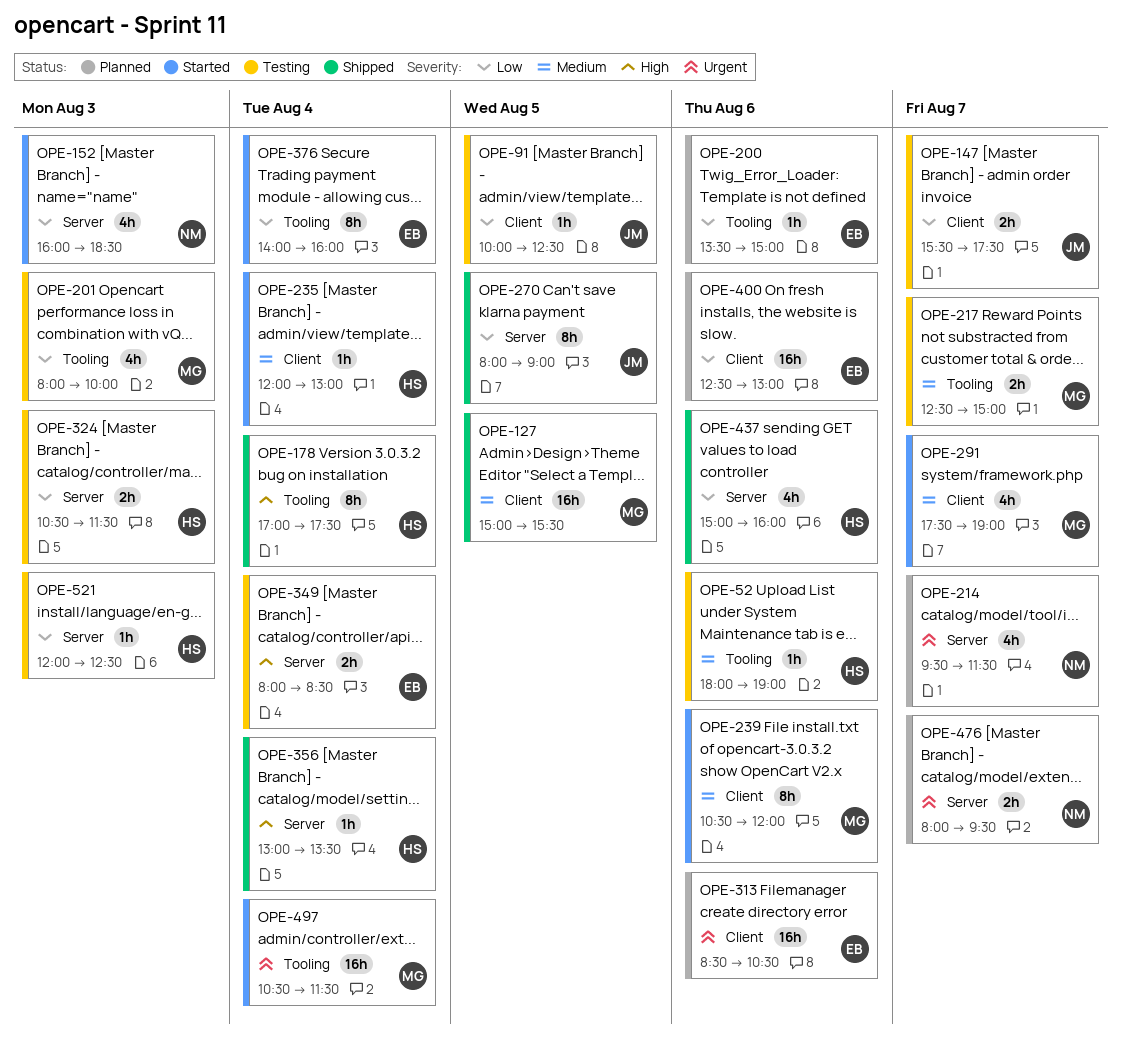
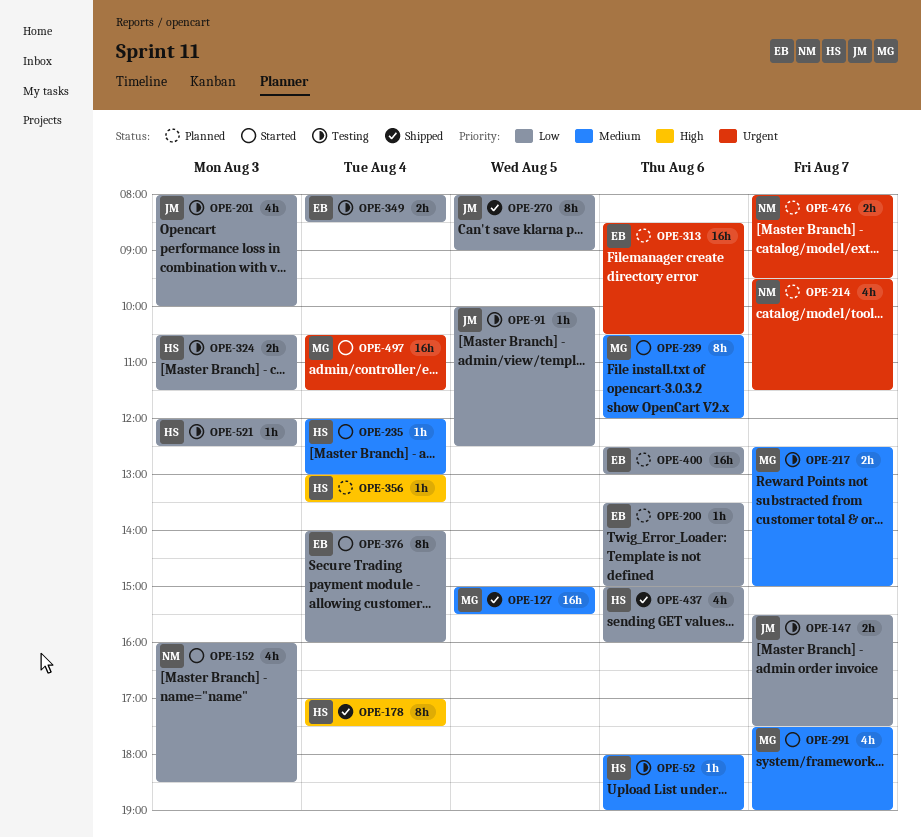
OPE-201, owner: MG -> JM
OPE-349, priority: High -> Low
OPE-356, status: Shipped -> Planned

